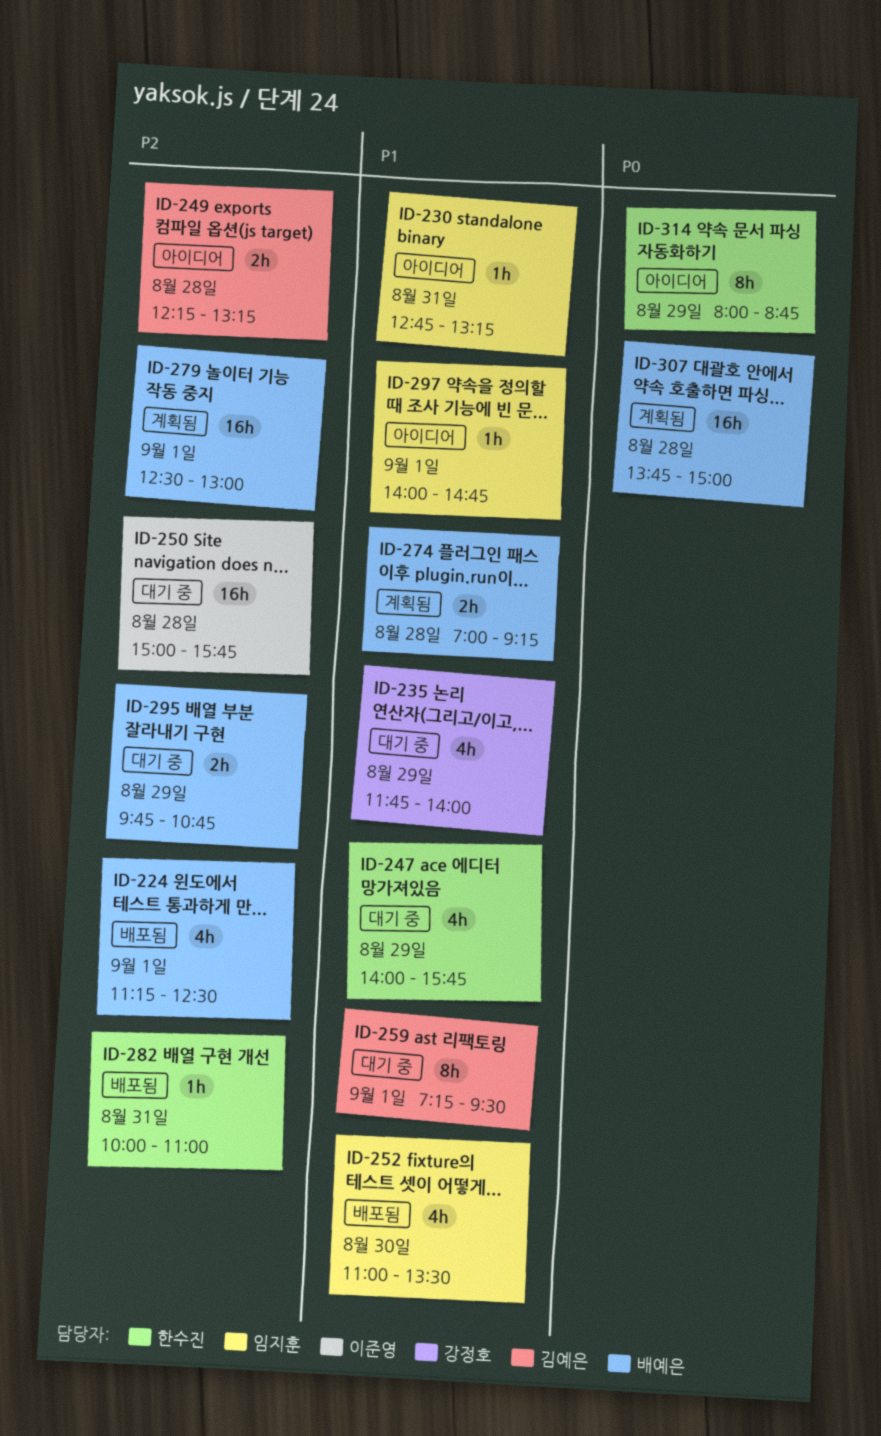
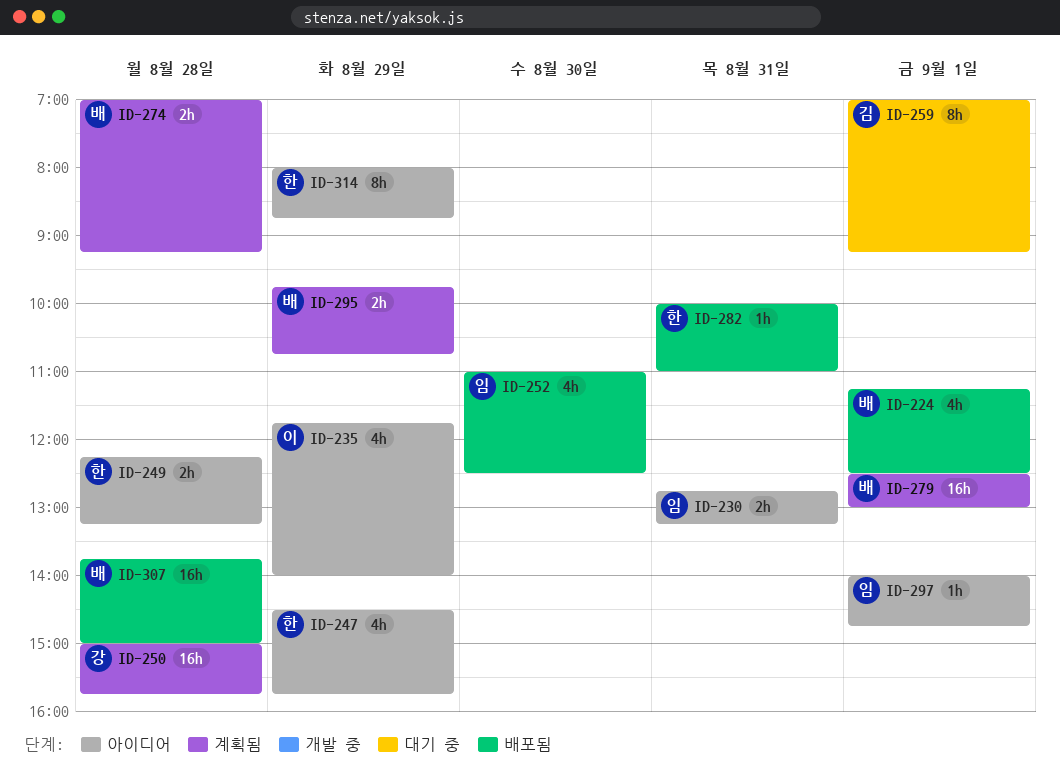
ID-230, estimate: 1h -> 2h
ID-235, status: 대기 중 -> 아이디어
ID-235, owner: 강정호 -> 이준영
ID-247, status: 대기 중 -> 아이디어
ID-247, begins: 14:00 -> 14:30
ID-249, owner: 김예은 -> 한수진
ID-250, status: 대기 중 -> 계획됨
ID-250, owner: 이준영 -> 강정호
ID-252, ends: 13:30 -> 12:30
ID-259, begins: 07:15 -> 07:00
ID-259, ends: 09:30 -> 09:15
ID-295, status: 대기 중 -> 계획됨
ID-307, status: 계획됨 -> 배포됨

